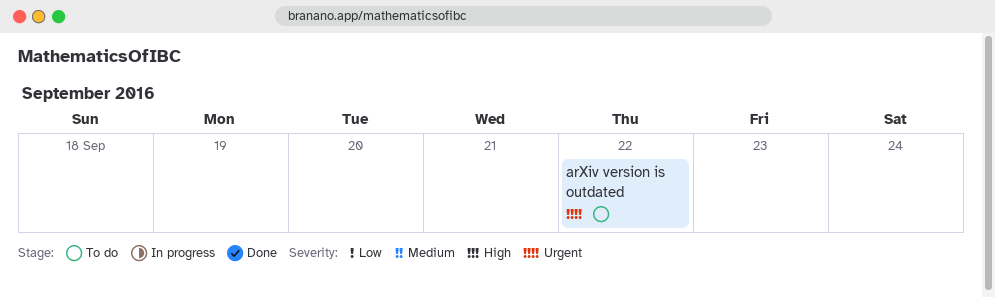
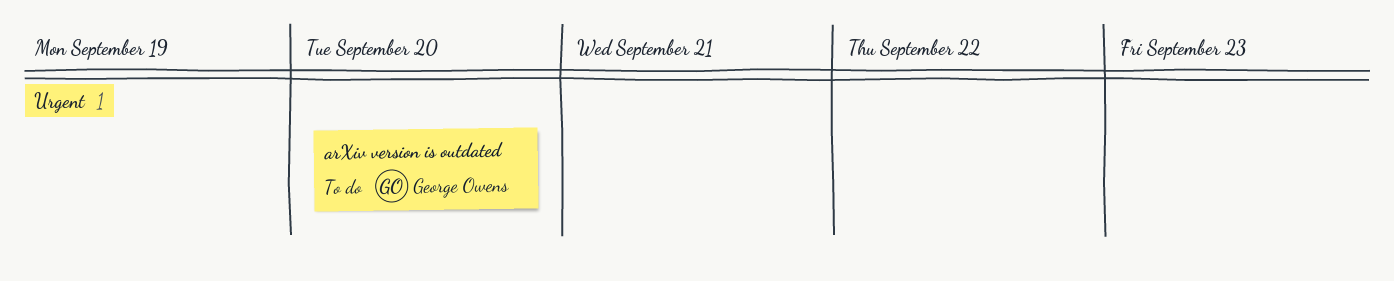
arXiv version is outdated, due: Sep 22 -> Sep 20

